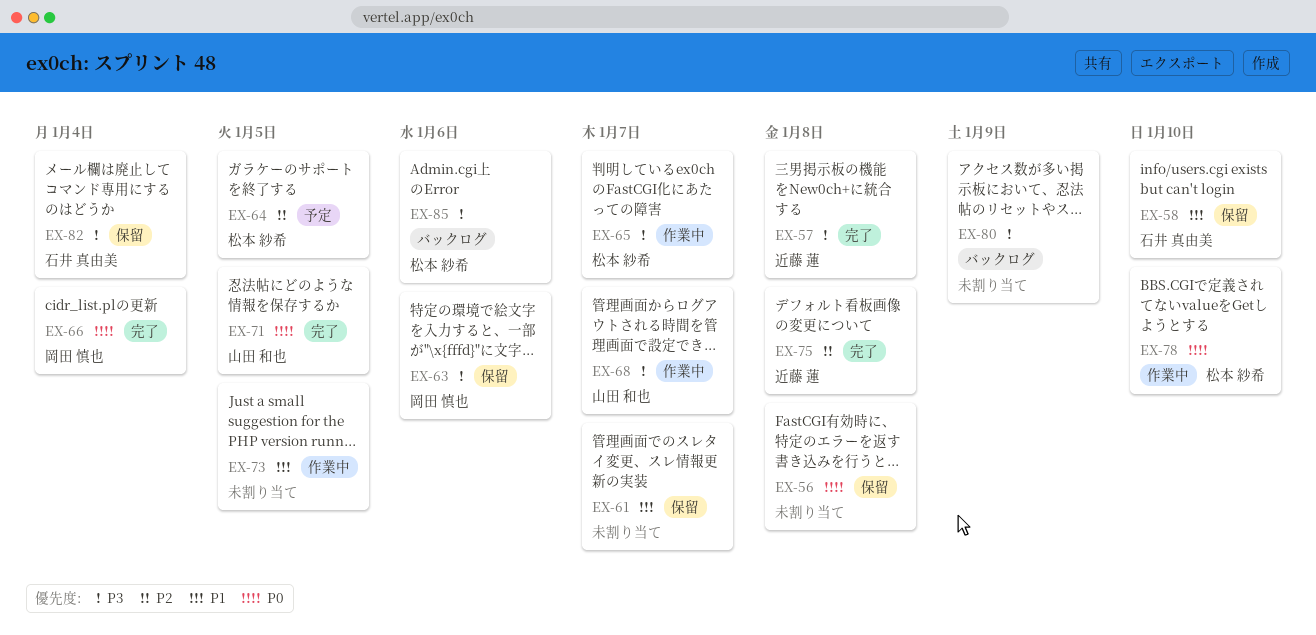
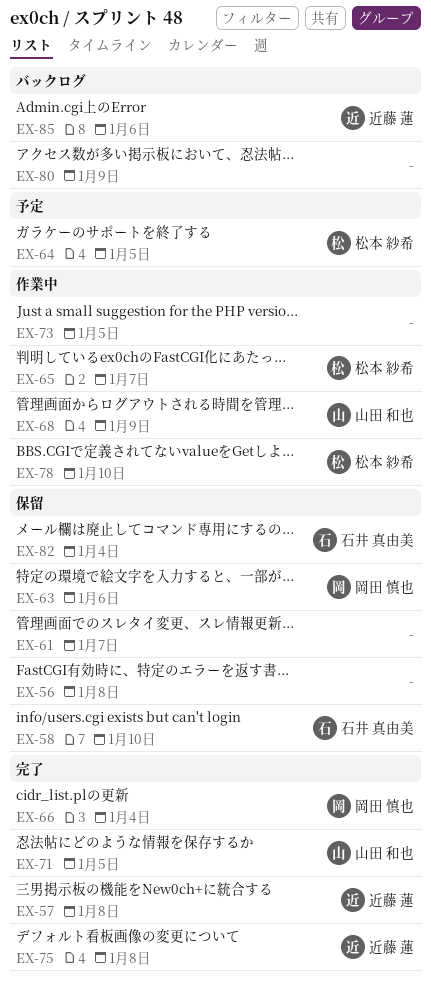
EX-68, due: Jan 7 -> Jan 9
EX-85, owner: 松本 紗希 -> 近藤 蓮

